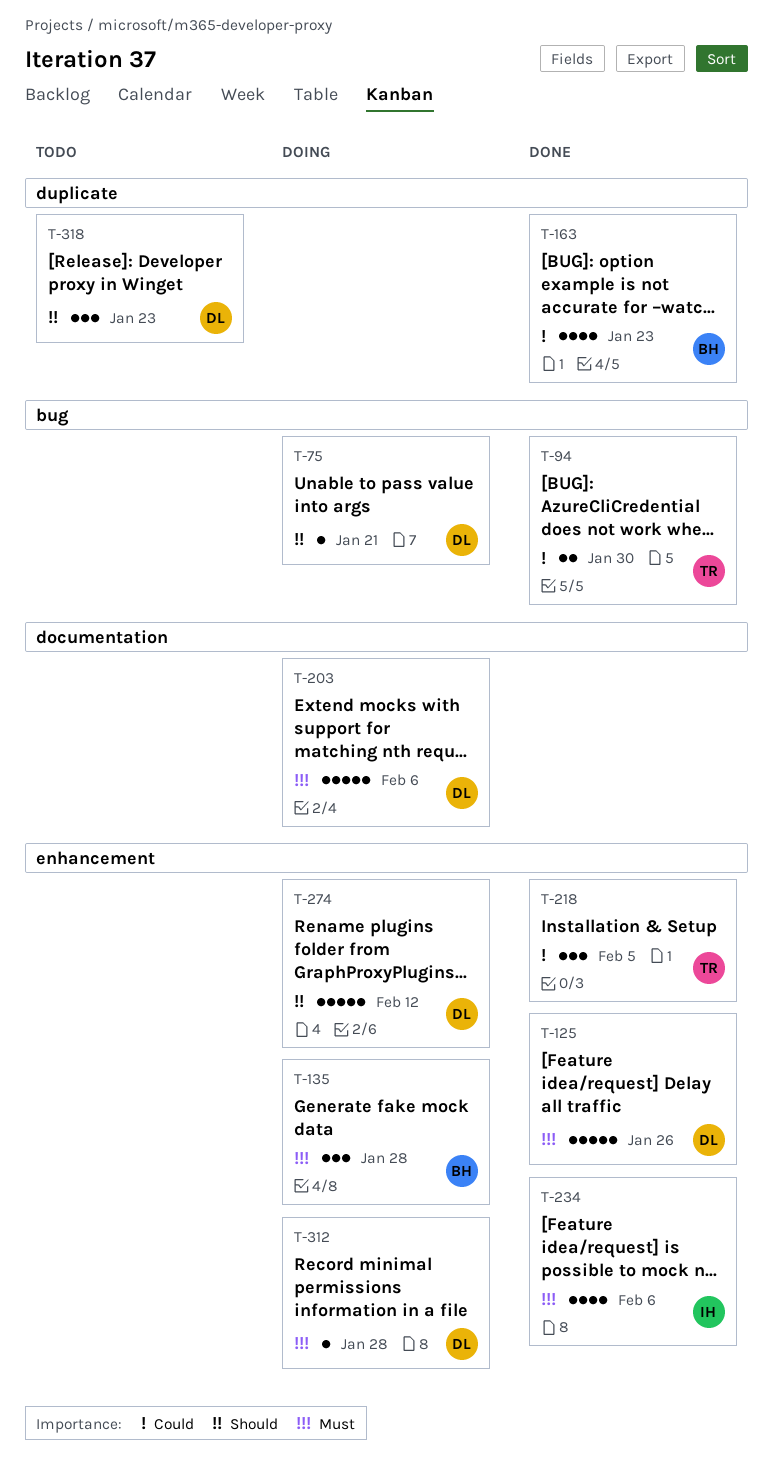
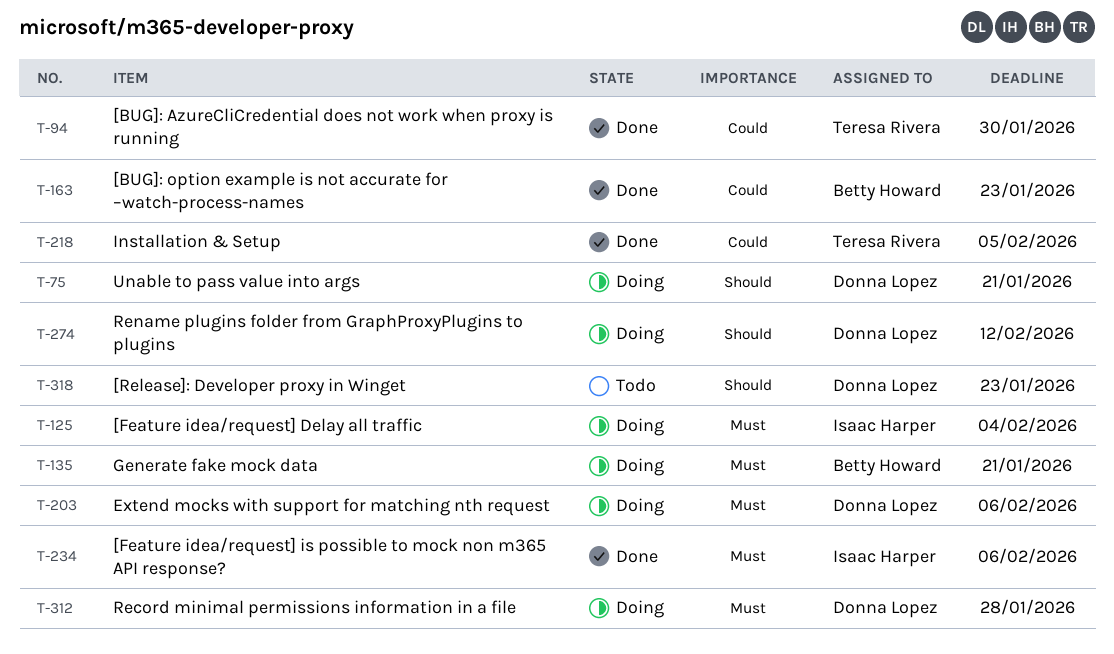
T-125, status: Done -> Doing
T-125, owner: Donna Lopez -> Isaac Harper
T-125, due: Jan 26 -> Feb 4
T-135, due: Jan 28 -> Jan 21

